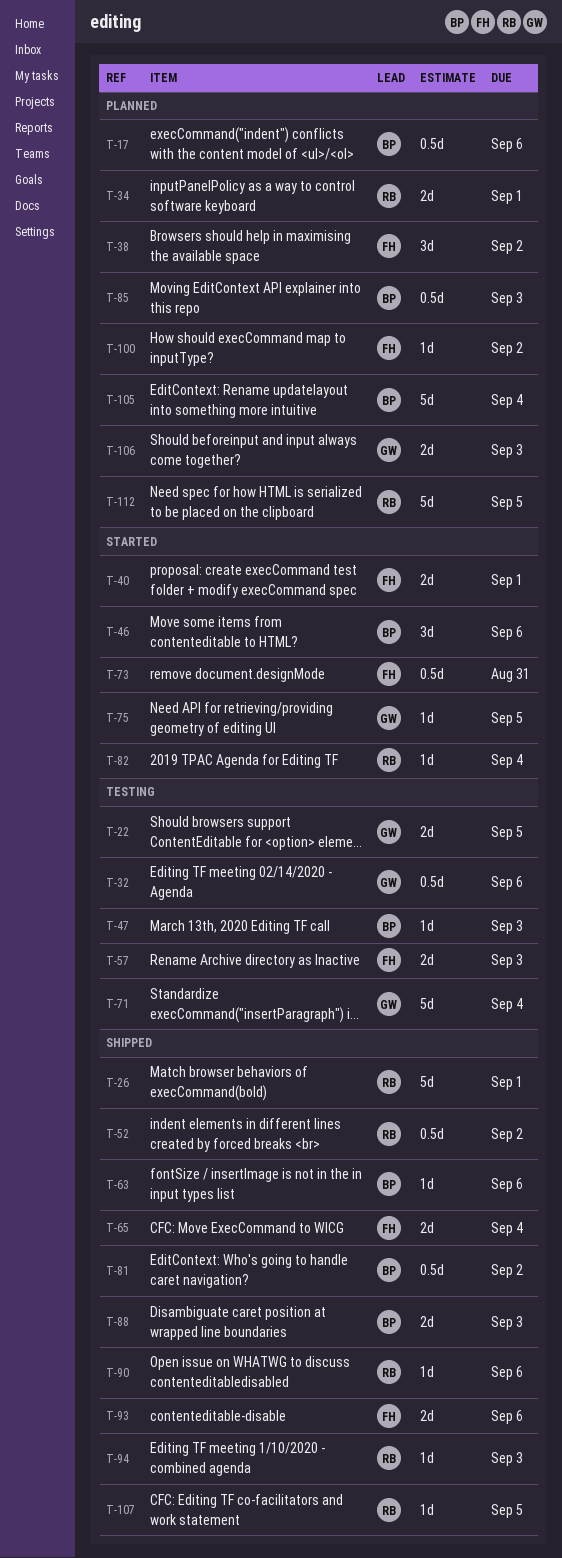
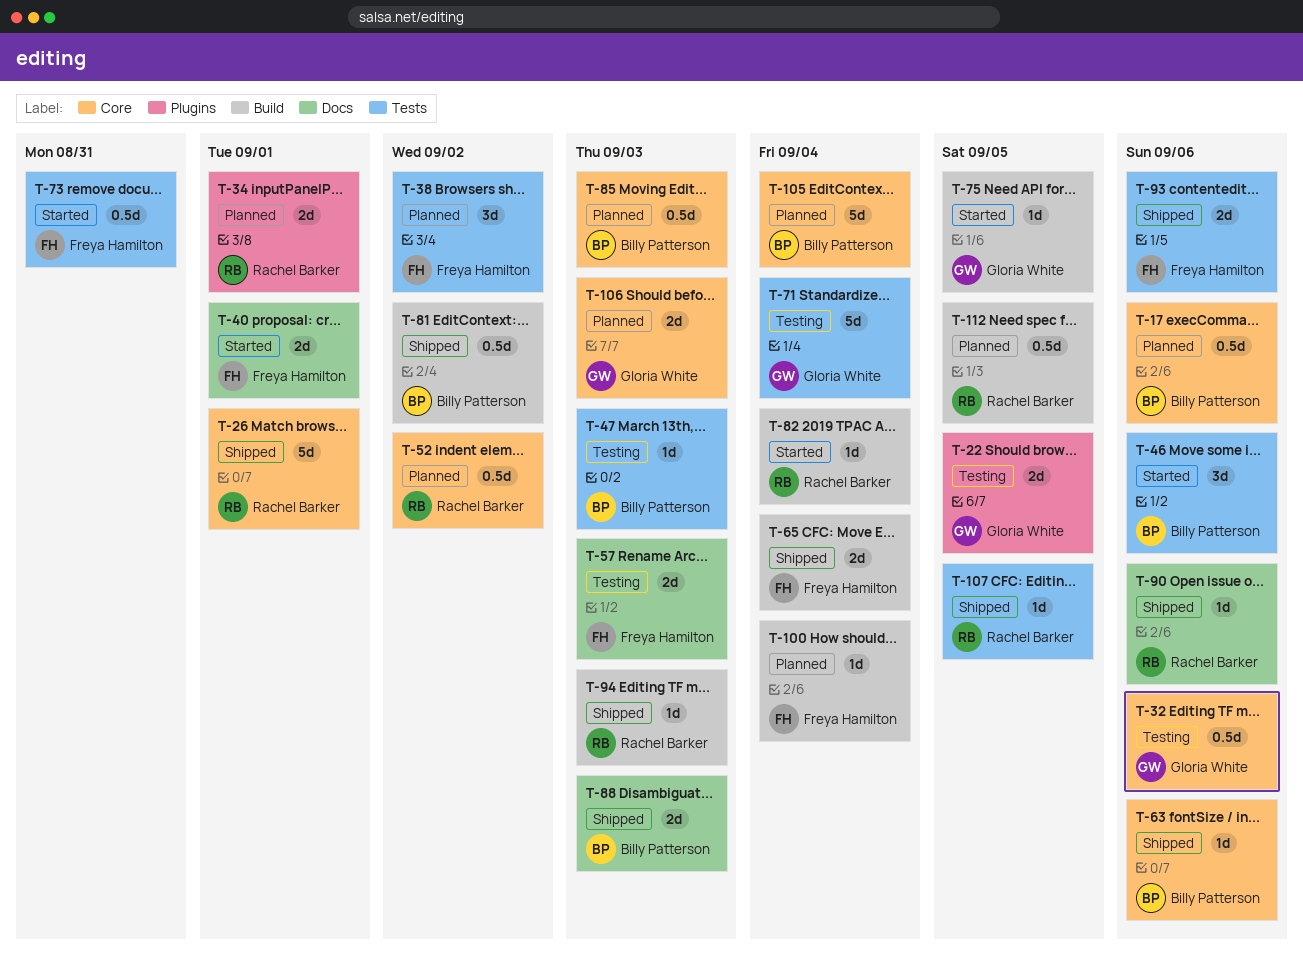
T-52, status: Shipped -> Planned
T-100, due: Sep 2 -> Sep 4
T-112, estimate: 5d -> 0.5d

